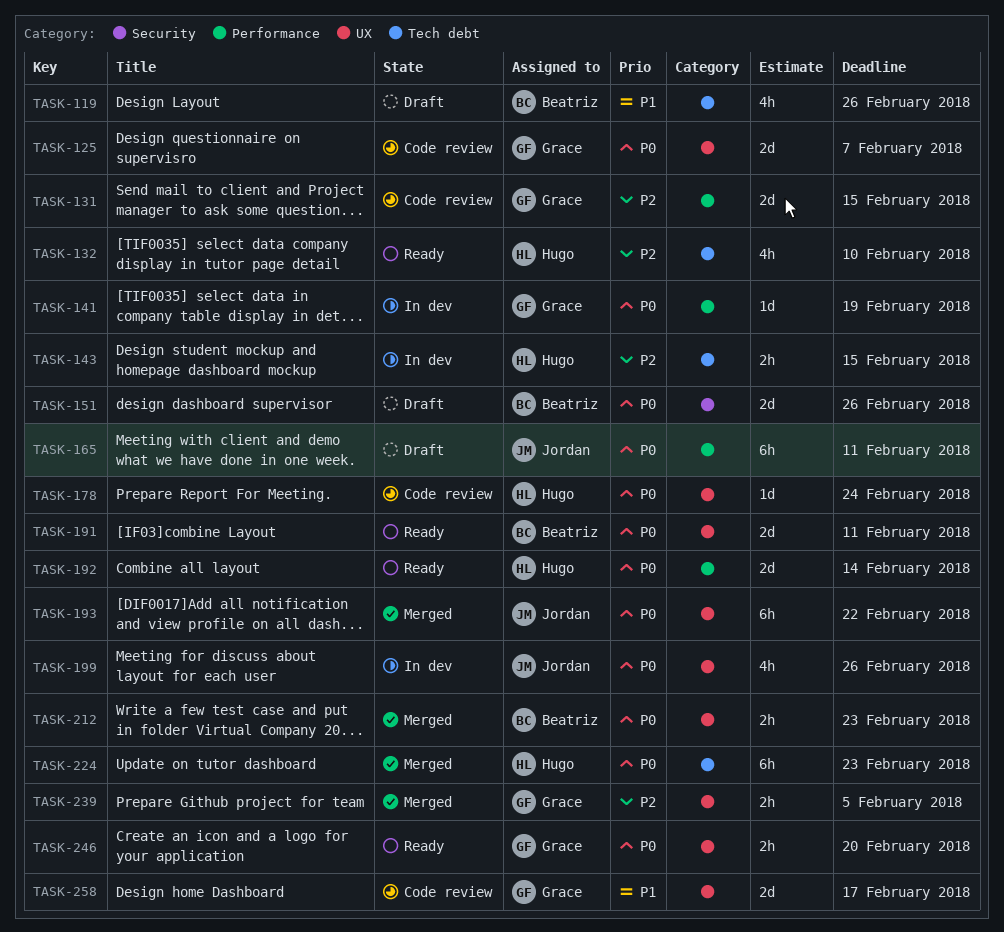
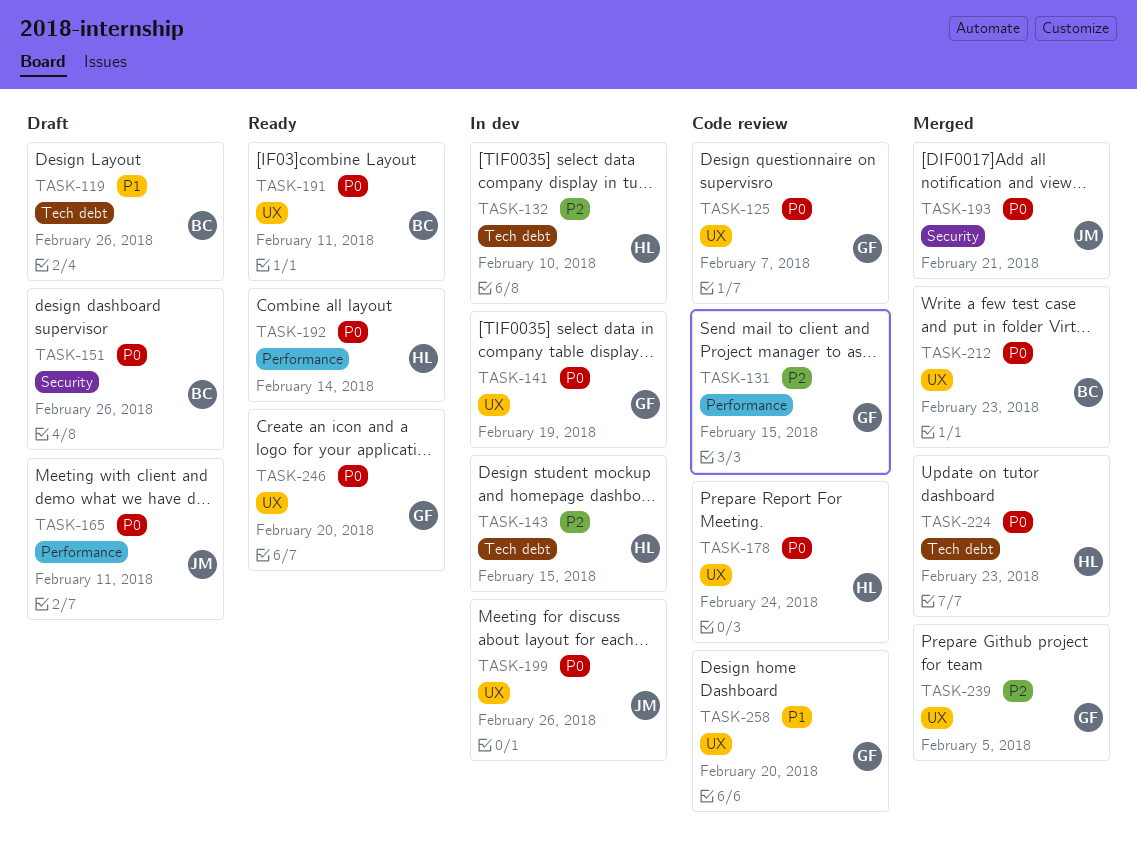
TASK-132, status: Ready -> In dev
TASK-141, label: Performance -> UX
TASK-193, label: UX -> Security
TASK-193, due: Feb 22 -> Feb 21
TASK-258, due: Feb 17 -> Feb 20

